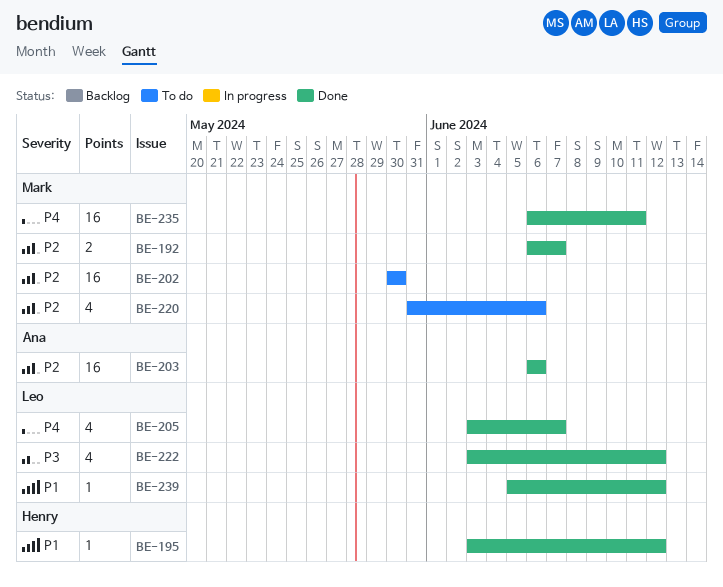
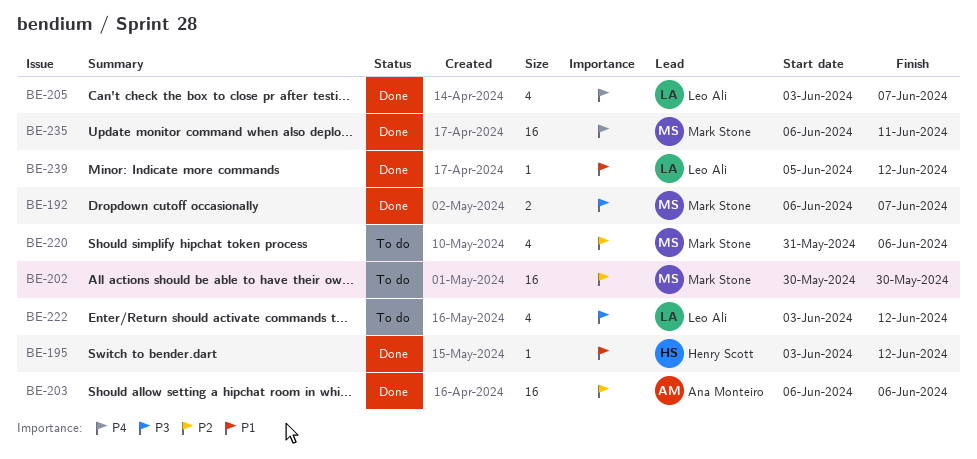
BE-192, priority: P2 -> P3
BE-222, status: Done -> To do

